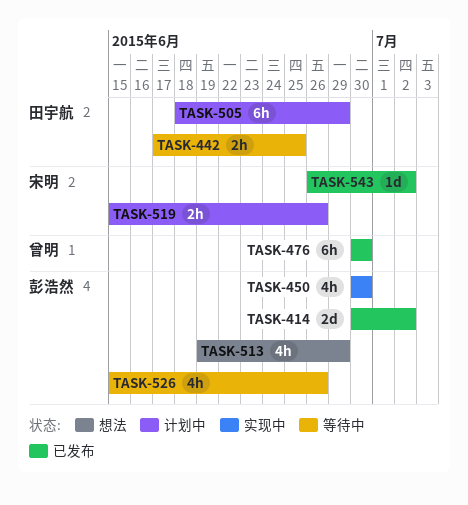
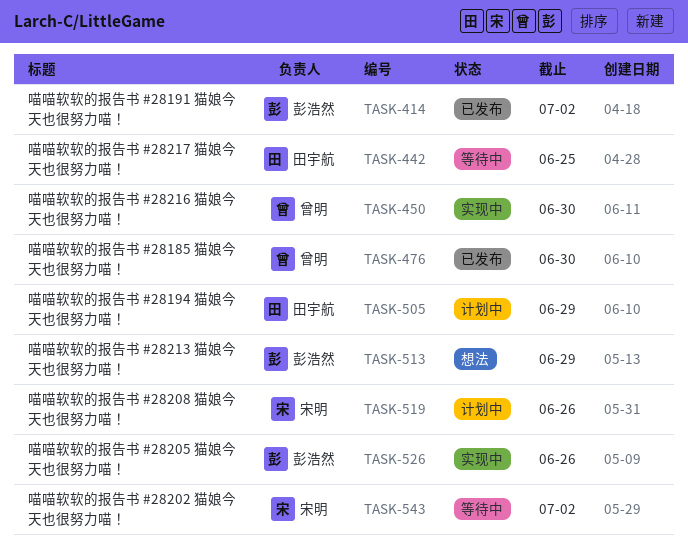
TASK-450, owner: 彭浩然 -> 曾明
TASK-526, status: 等待中 -> 实现中
TASK-543, status: 已发布 -> 等待中

